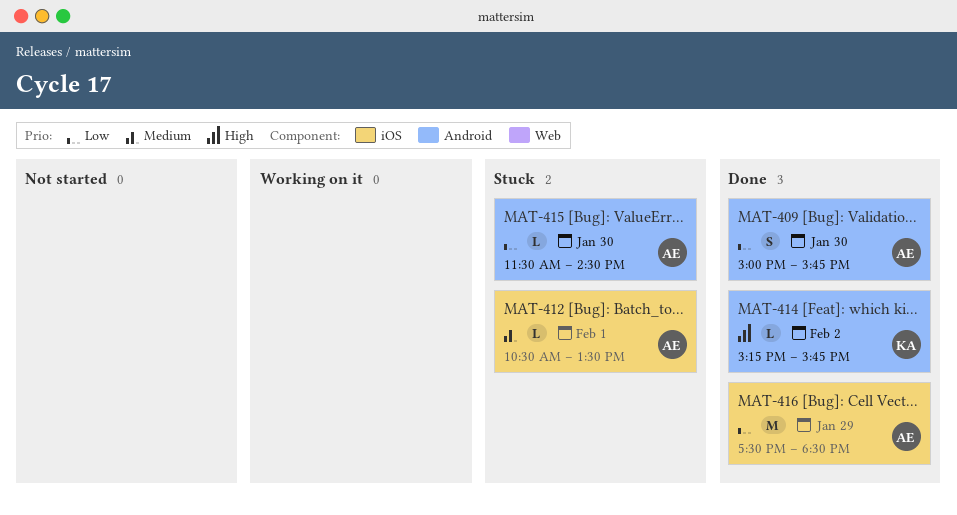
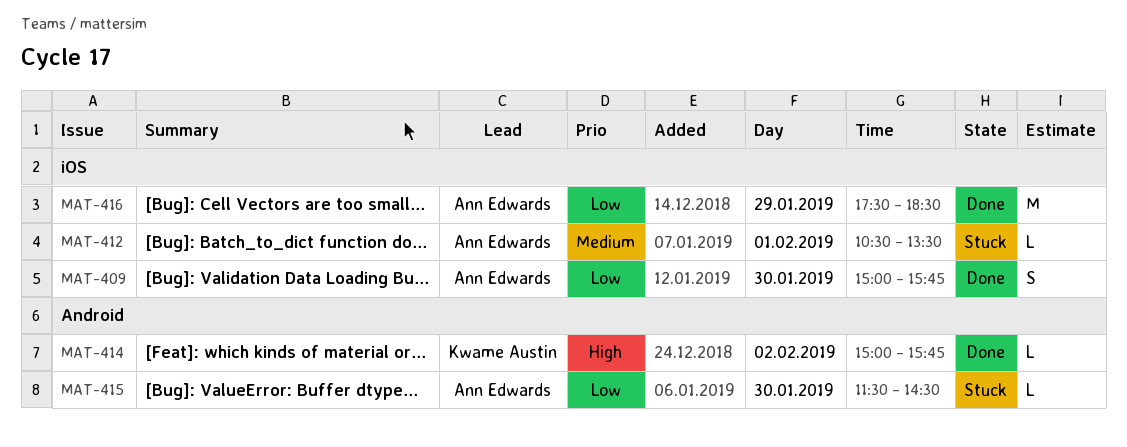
MAT-409, label: Android -> iOS
MAT-414, begins: 15:15 -> 15:00

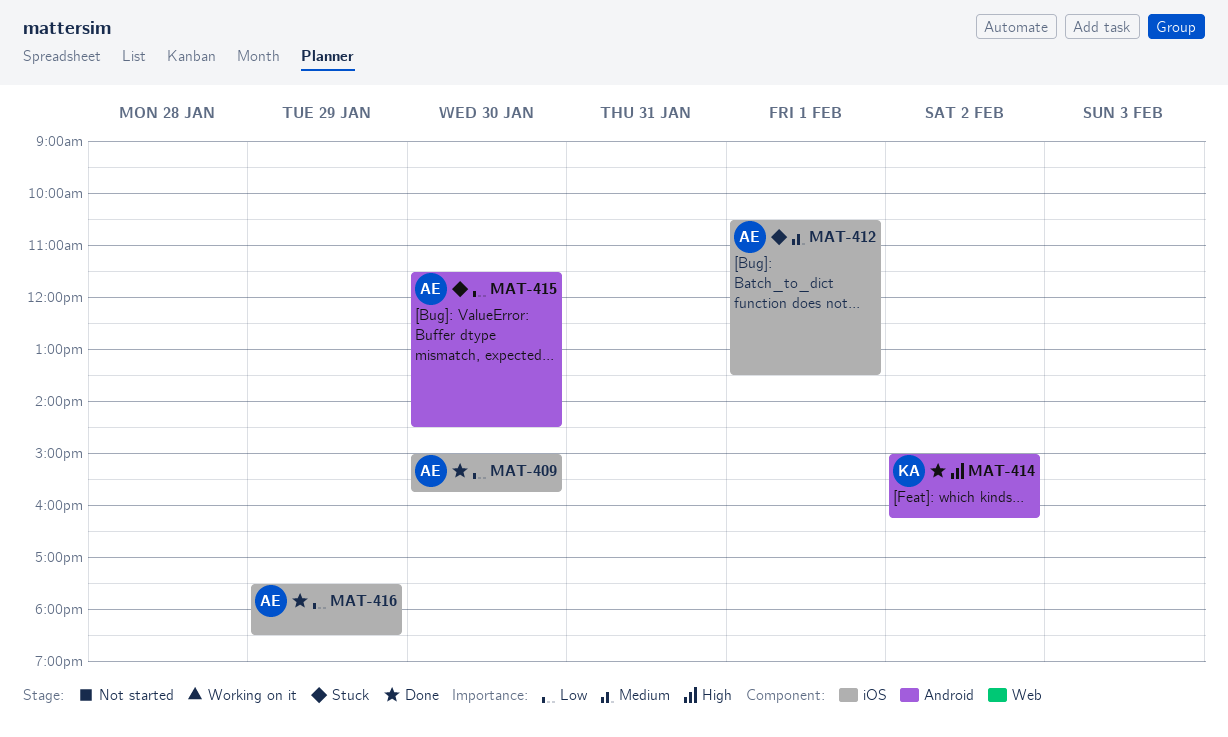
MAT-414, ends: 15:45 -> 16:15

